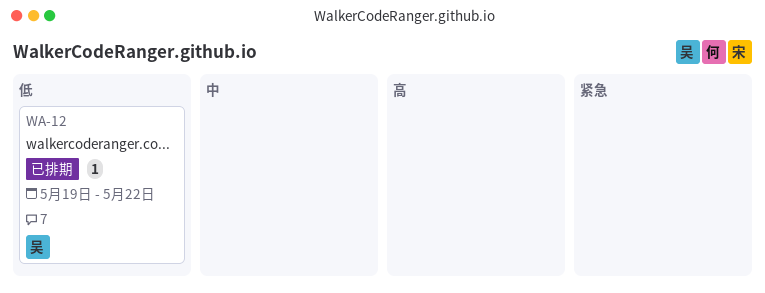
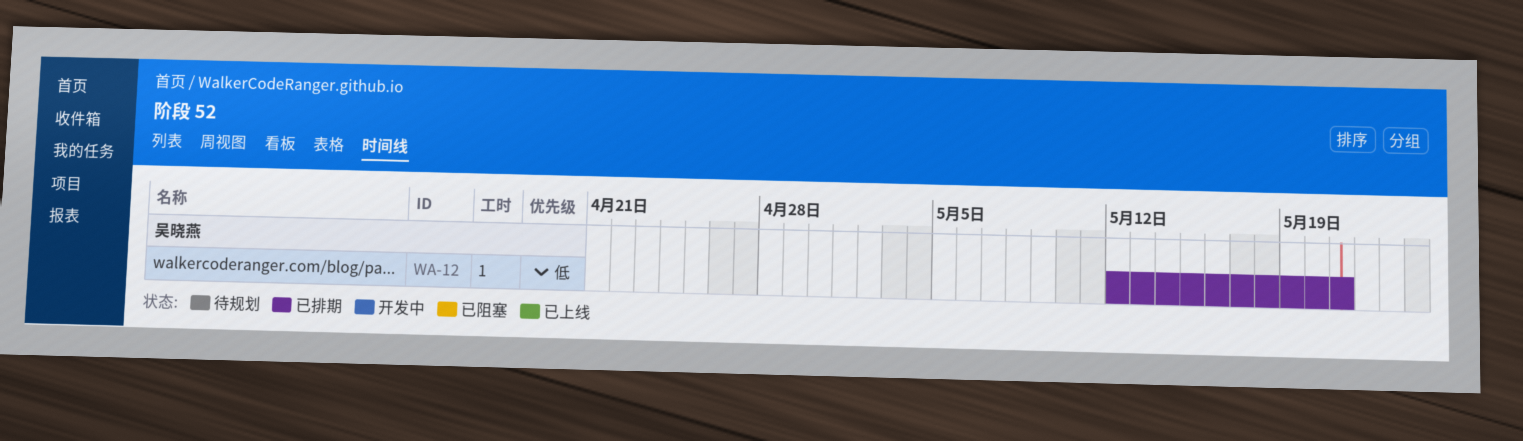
WA-12, start: May 19 -> May 12
WA-12, due: May 22 -> May 21

